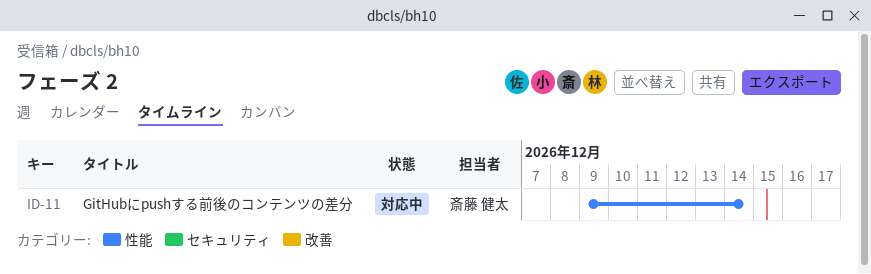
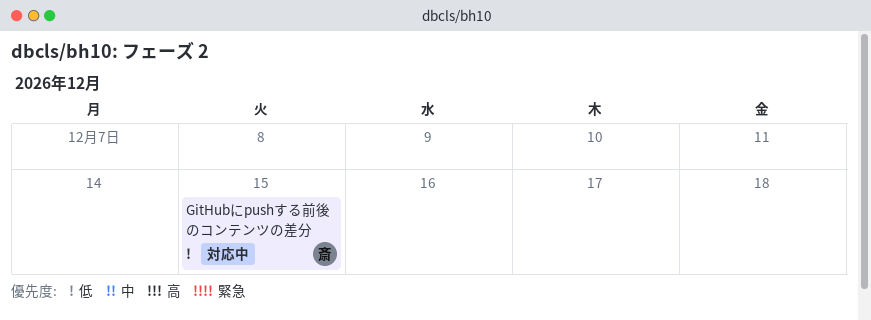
GitHubにpushする前後のコンテンツの差分, due: Dec 14 -> Dec 15

